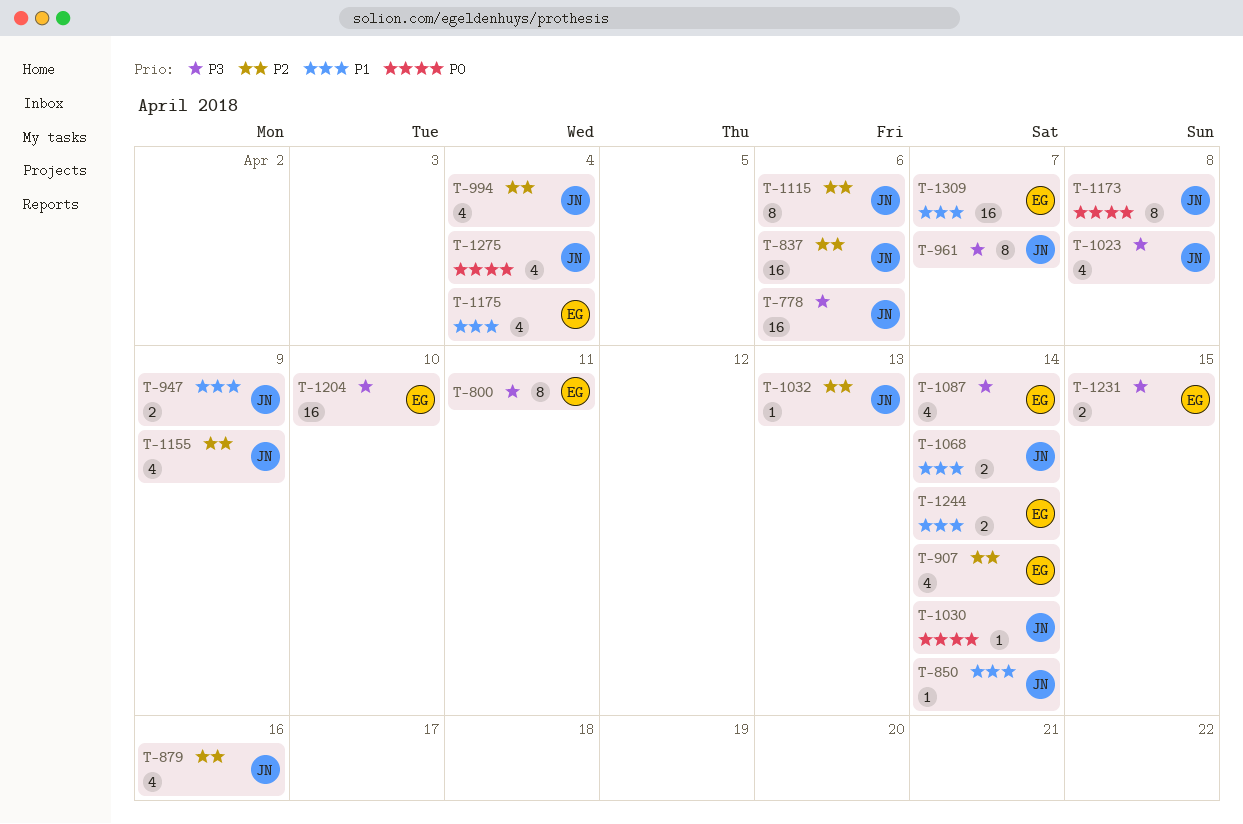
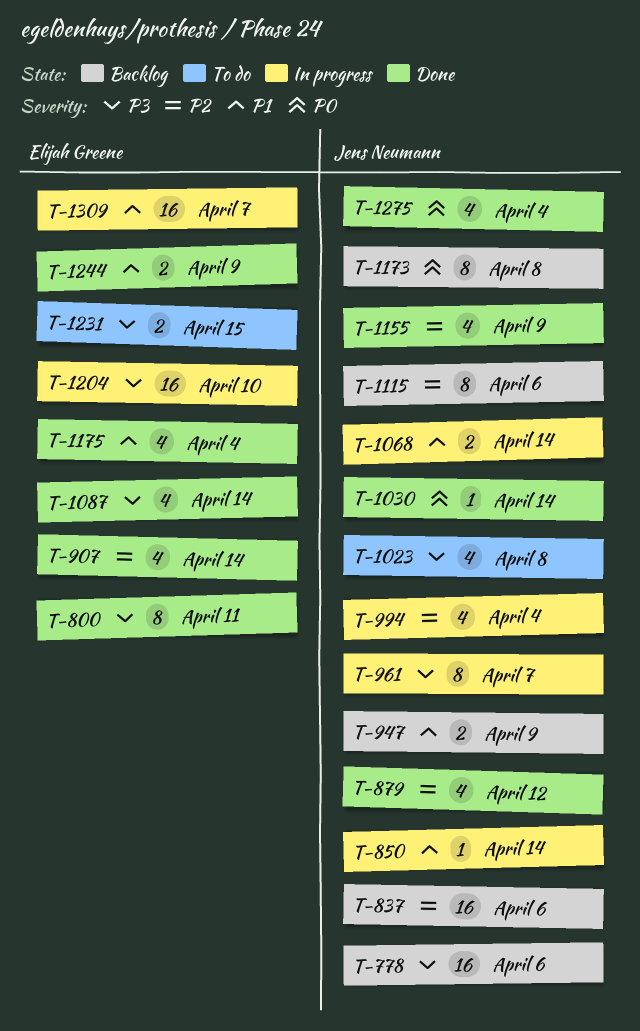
T-879, due: Apr 16 -> Apr 12
T-1032: present -> none
T-1244, due: Apr 14 -> Apr 9

